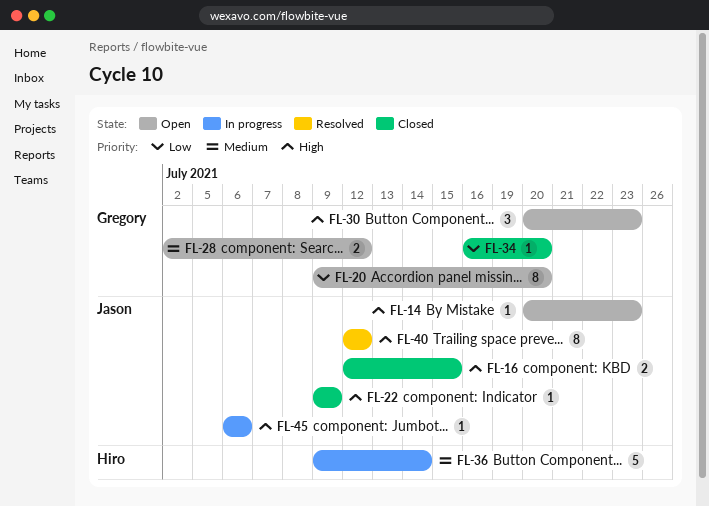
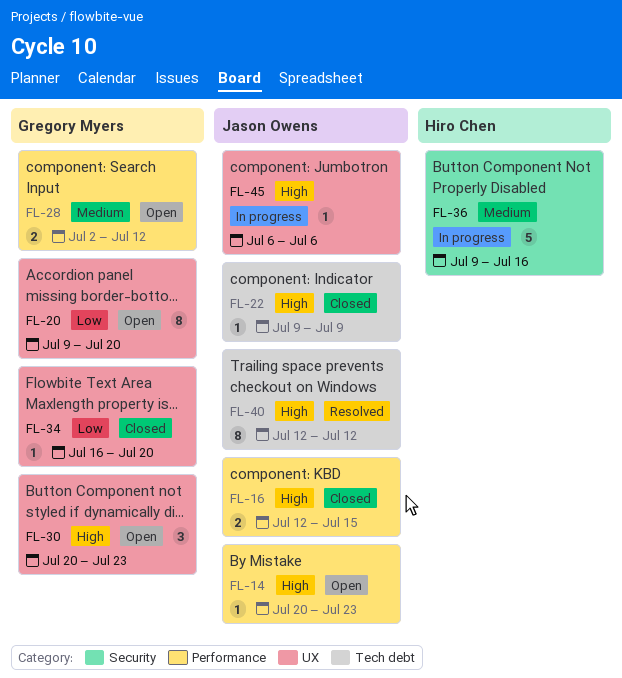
FL-36, due: Jul 14 -> Jul 16

